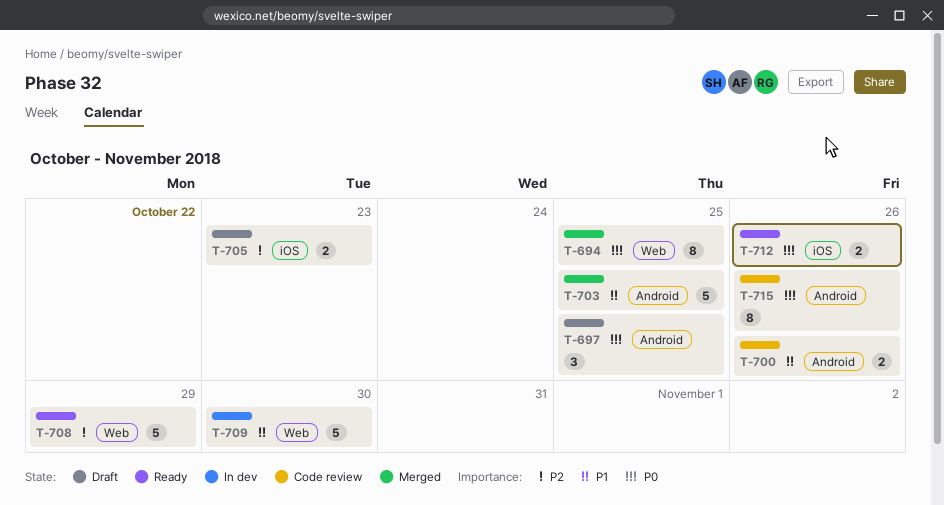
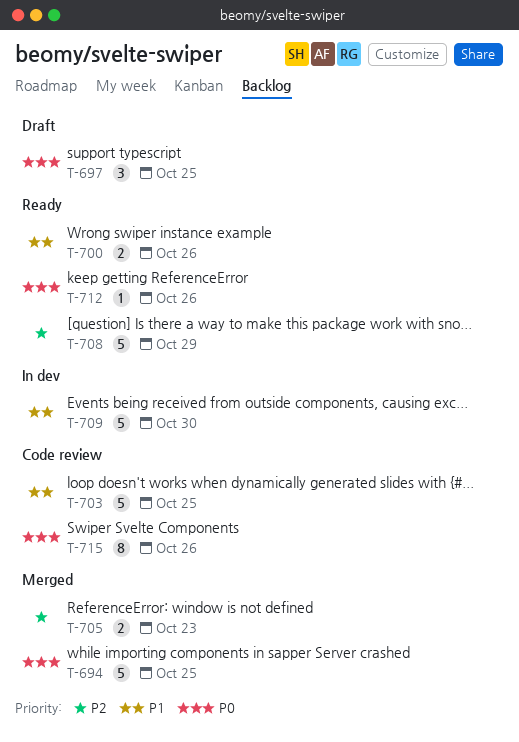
T-694, estimate: 8 -> 5
T-700, status: Code review -> Ready
T-703, status: Merged -> Code review
T-705, status: Draft -> Merged
T-712, estimate: 2 -> 1

